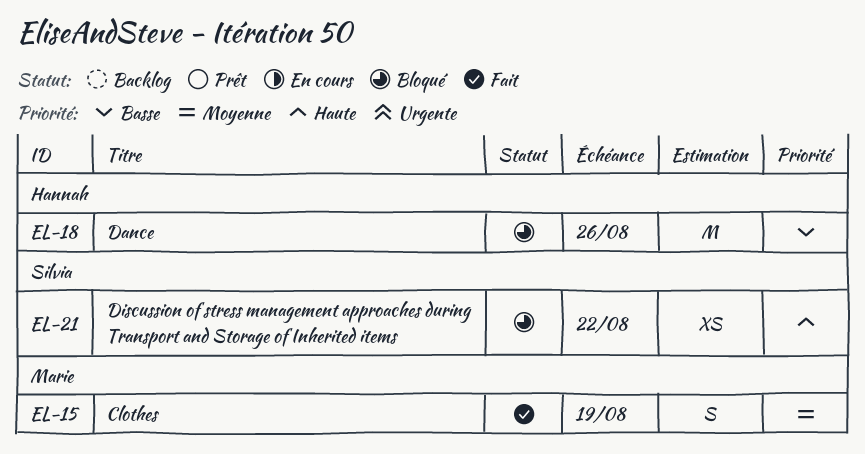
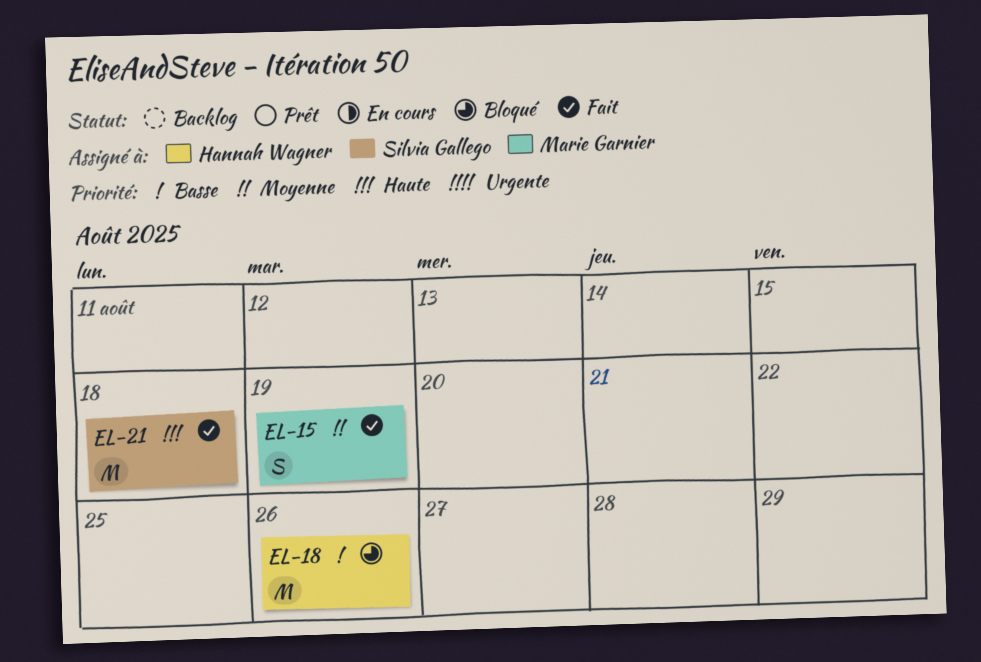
EL-21, status: Bloqué -> Fait
EL-21, estimate: XS -> M
EL-21, due: Aug 22 -> Aug 18

